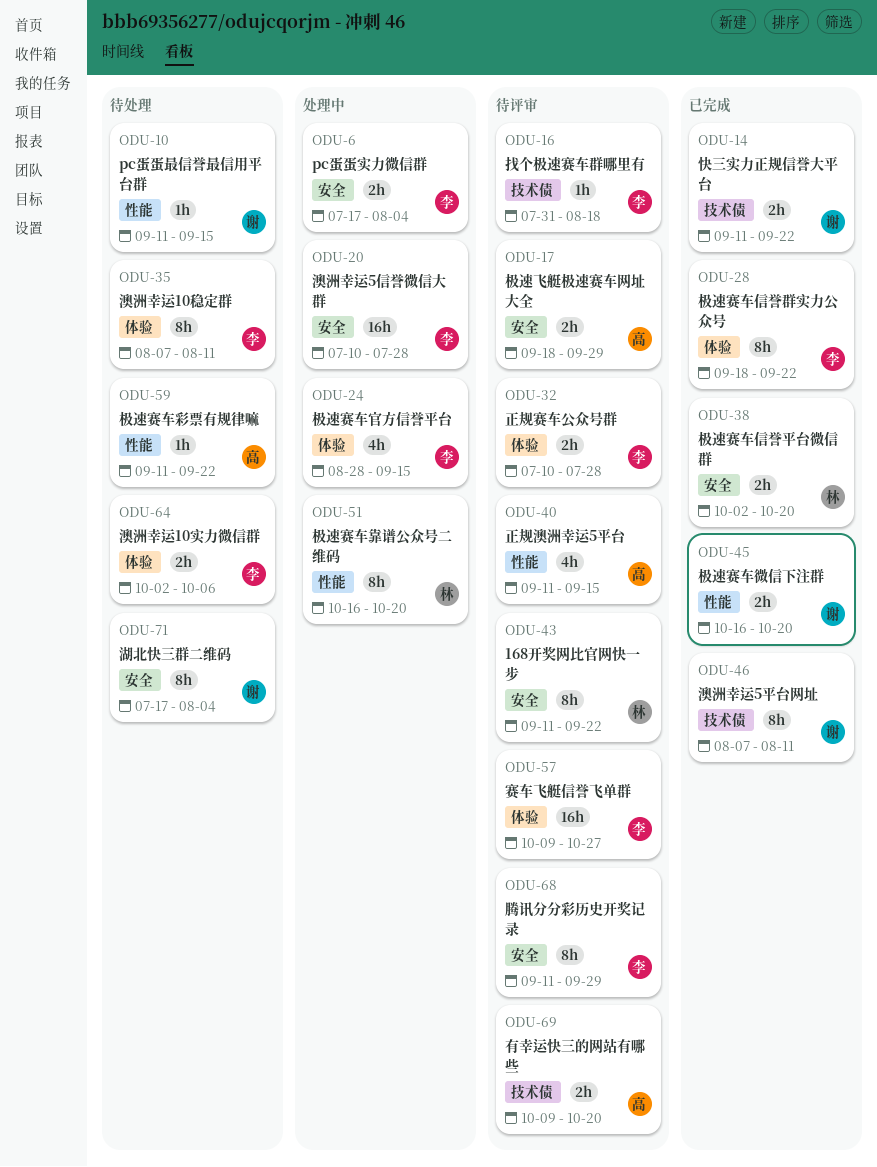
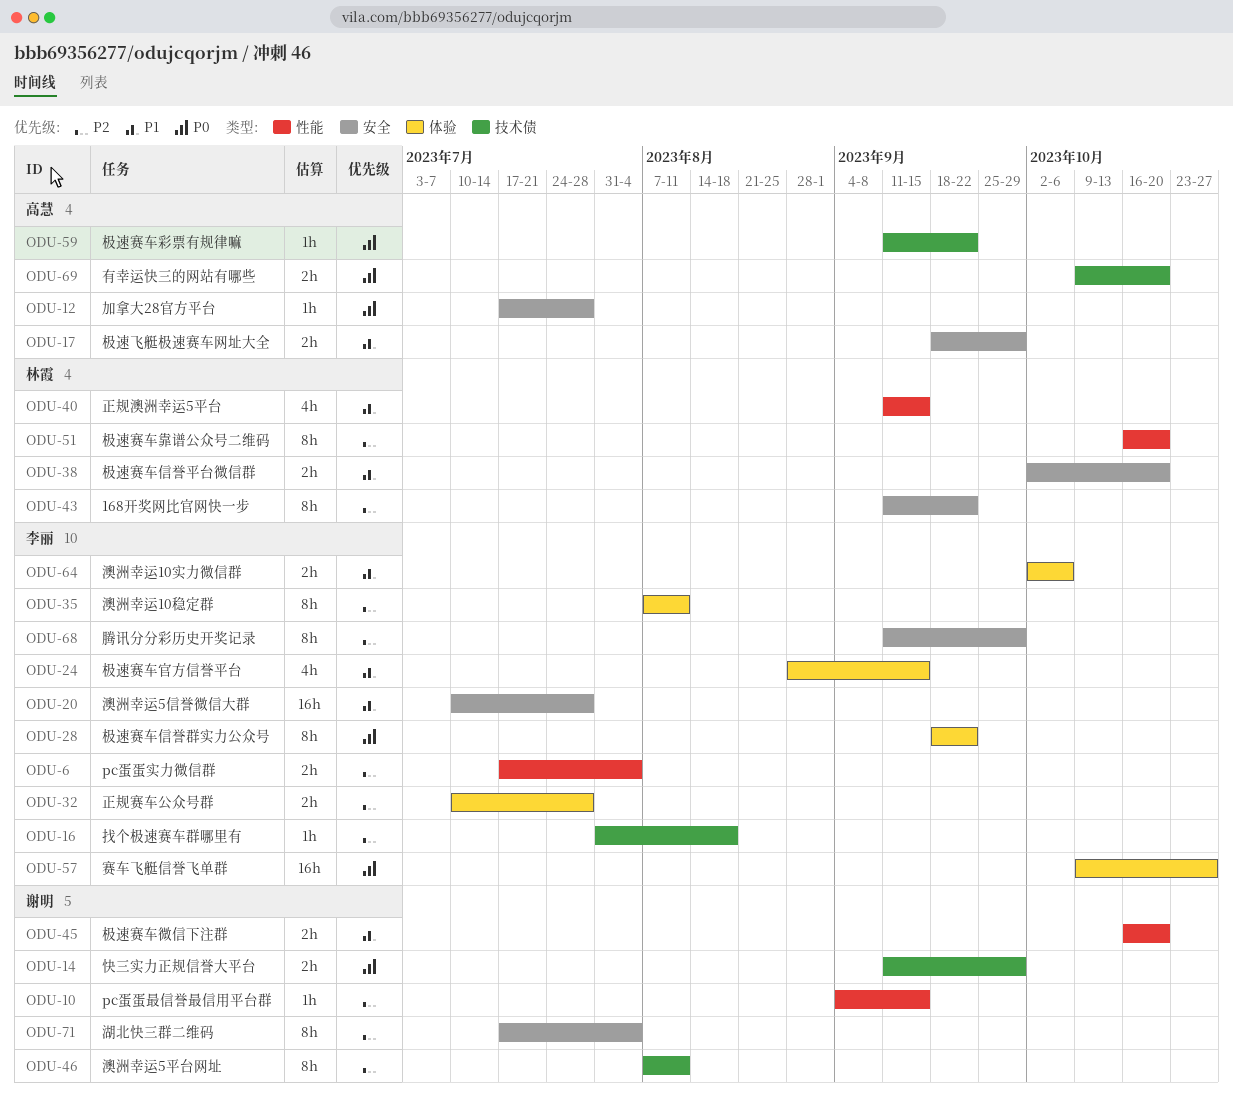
ODU-6, label: 安全 -> 性能
ODU-10, start: Sep 11 -> Sep 4
ODU-12: none -> present
ODU-14, due: Sep 22 -> Sep 29
ODU-40, owner: 高慧 -> 林霞
ODU-59, label: 性能 -> 技术债

